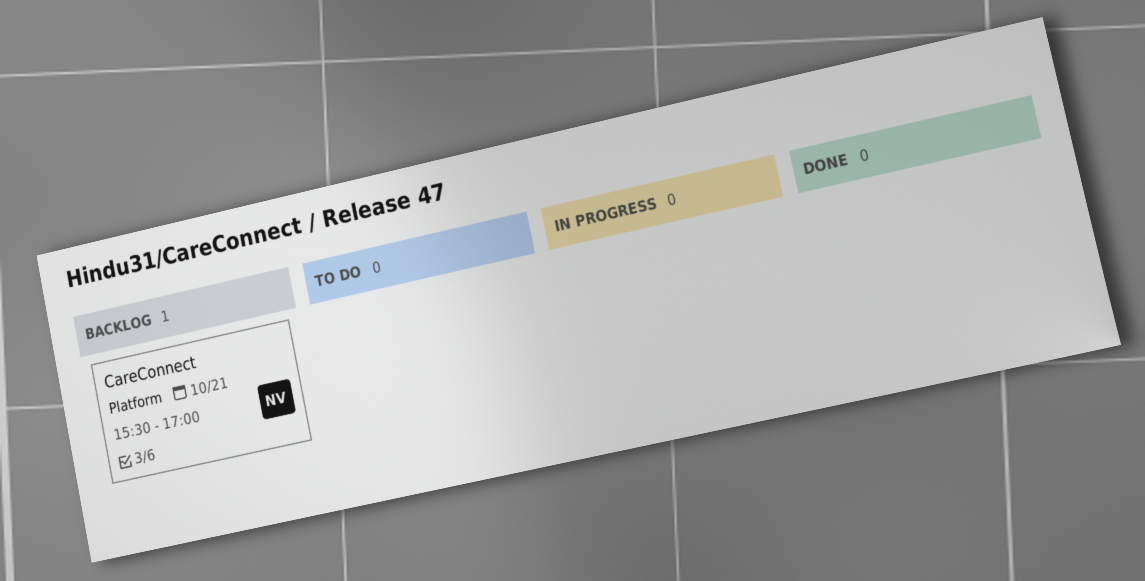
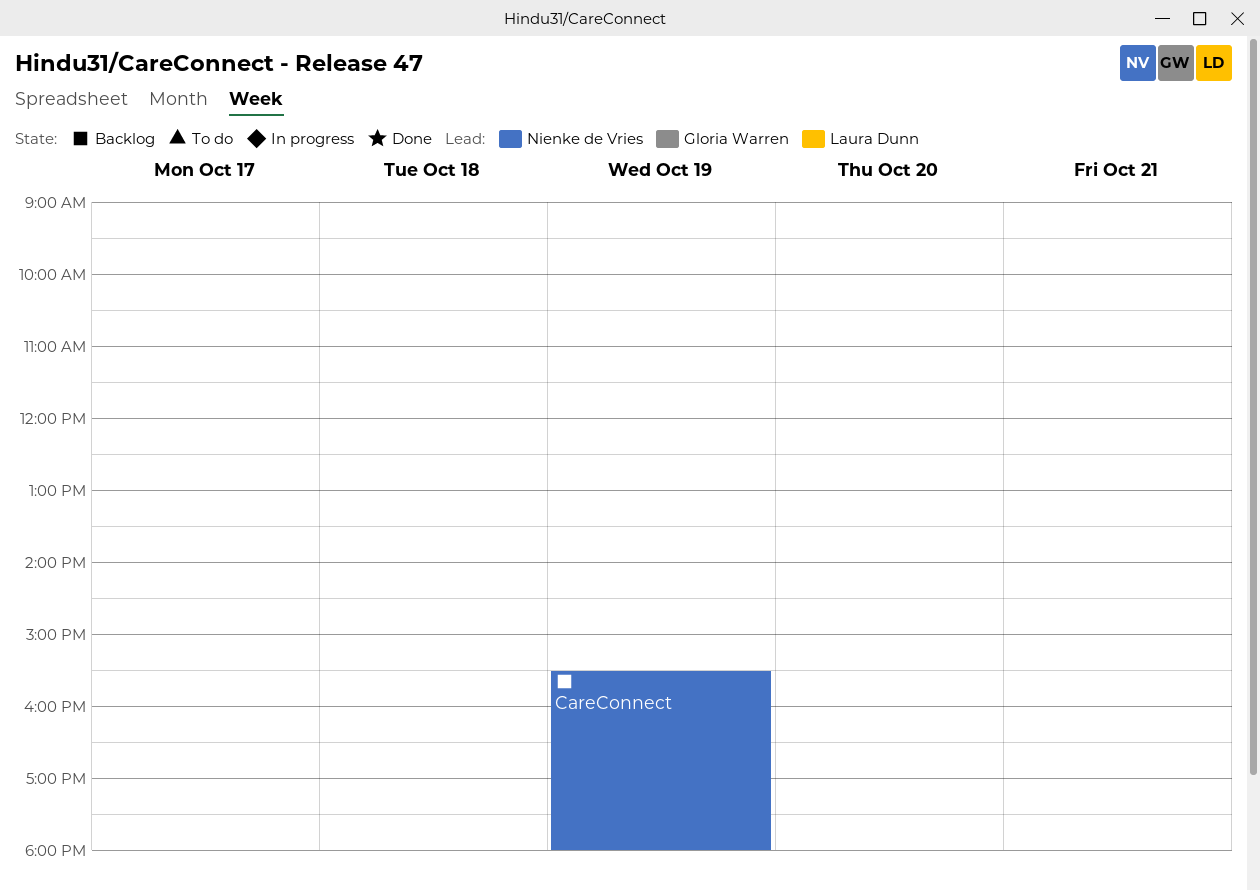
CareConnect, day: Oct 21 -> Oct 19
CareConnect, ends: 17:00 -> 18:00

